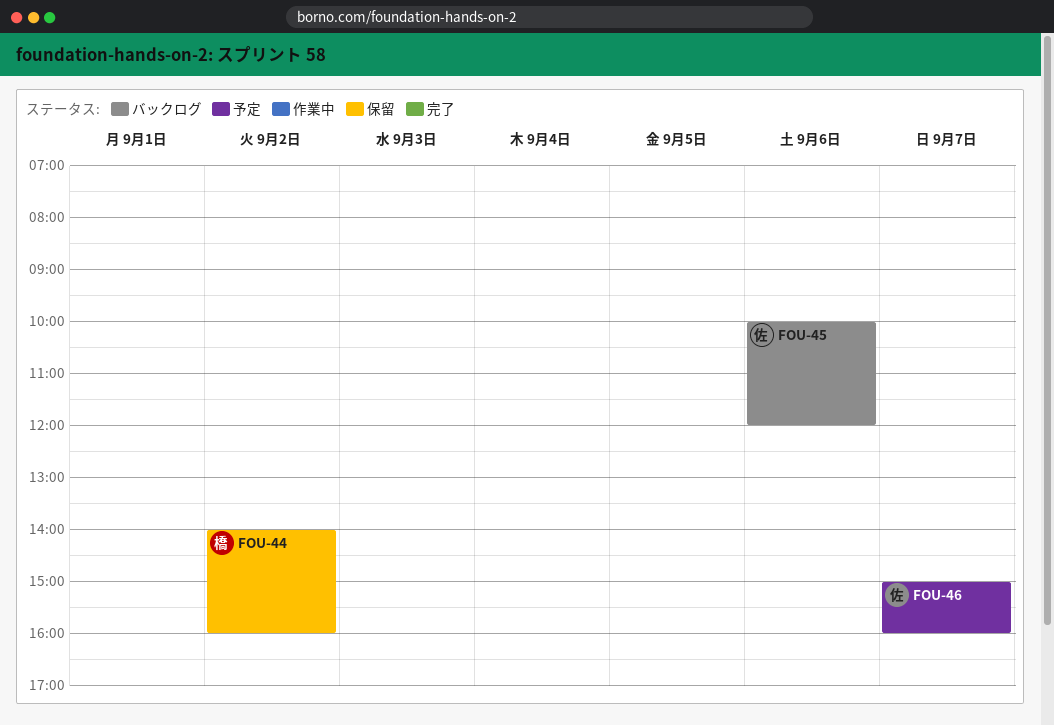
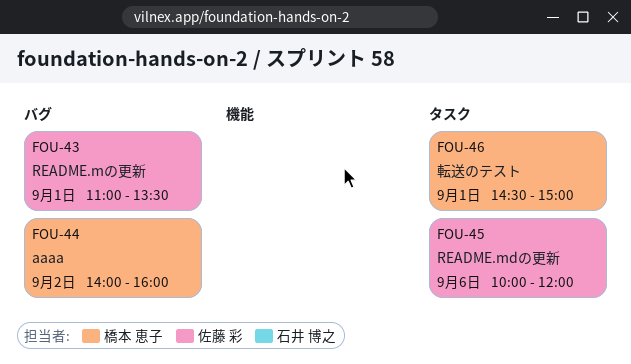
FOU-43: none -> present
FOU-46, owner: 佐藤 彩 -> 橋本 恵子
FOU-46, day: Sep 7 -> Sep 1
FOU-46, begins: 15:00 -> 14:30
FOU-46, ends: 16:00 -> 15:00

